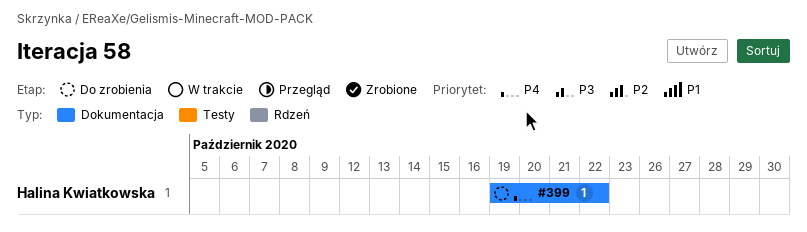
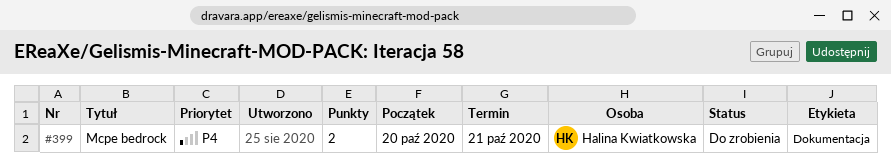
#399, estimate: 1 -> 2
#399, start: Oct 19 -> Oct 20
#399, due: Oct 22 -> Oct 21

